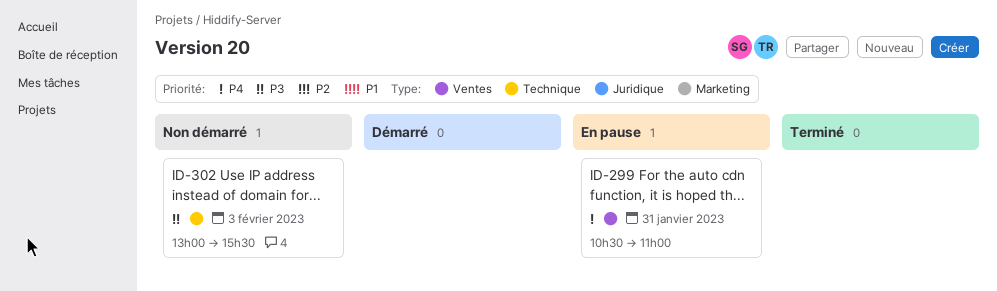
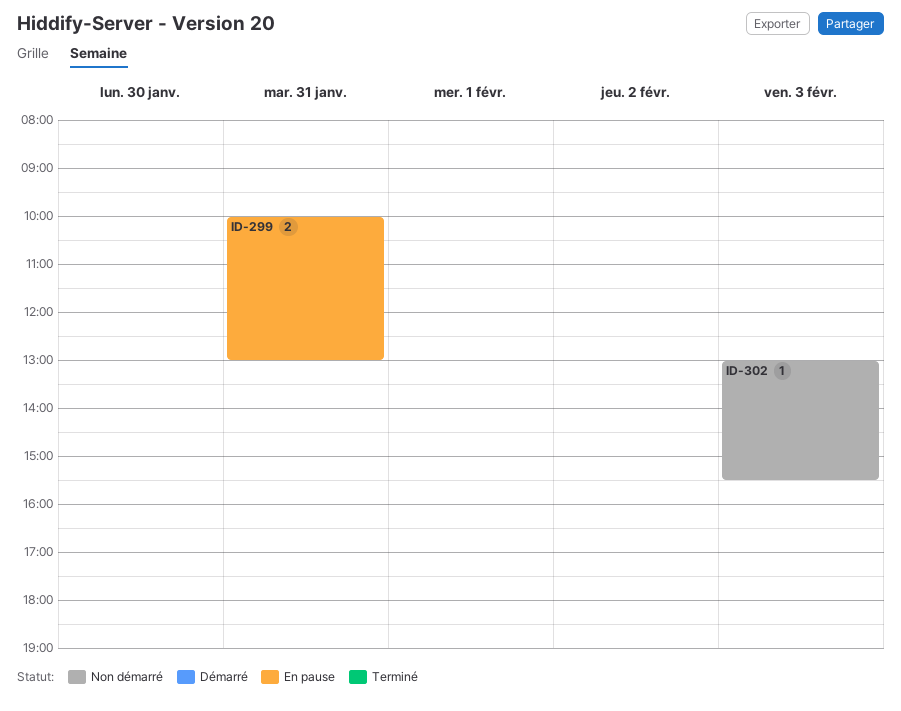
ID-299, begins: 10:30 -> 10:00
ID-299, ends: 11:00 -> 13:00

